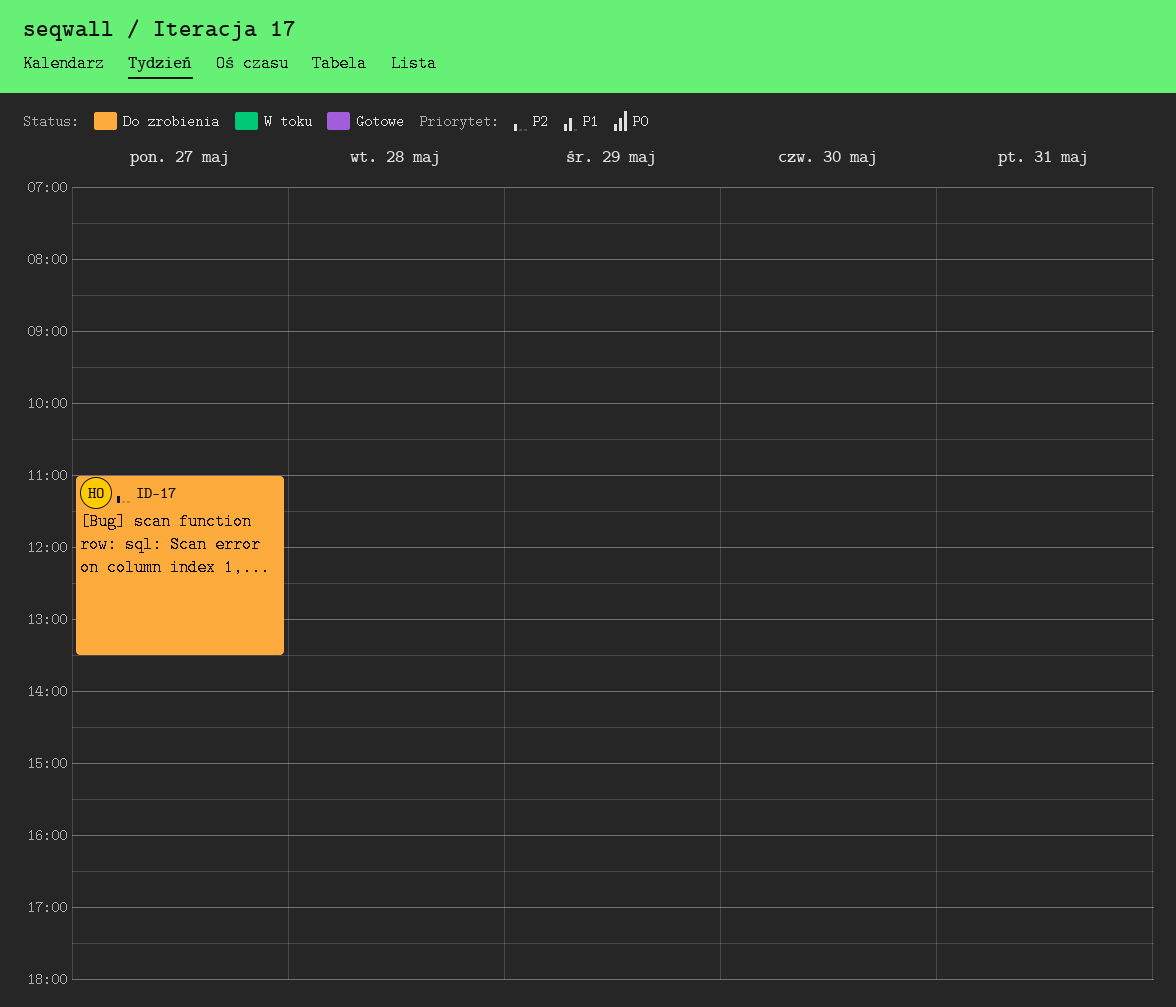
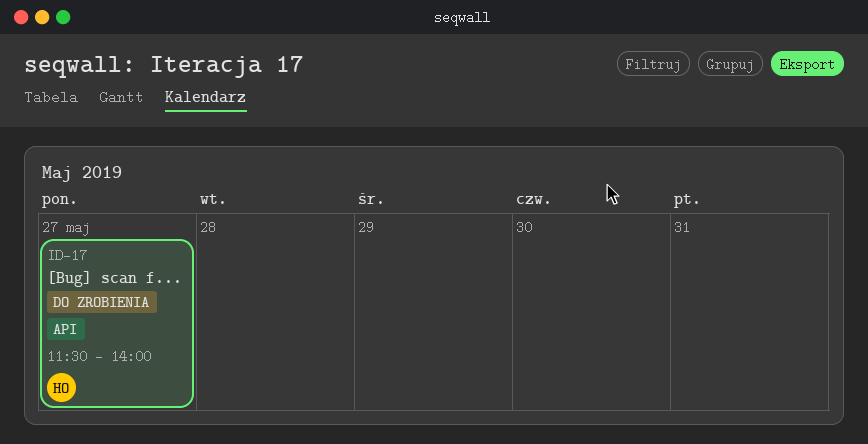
ID-17, begins: 11:00 -> 11:30
ID-17, ends: 13:30 -> 14:00

